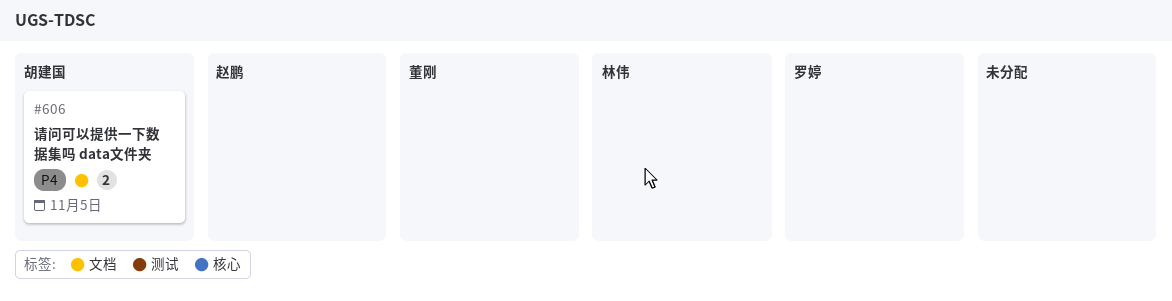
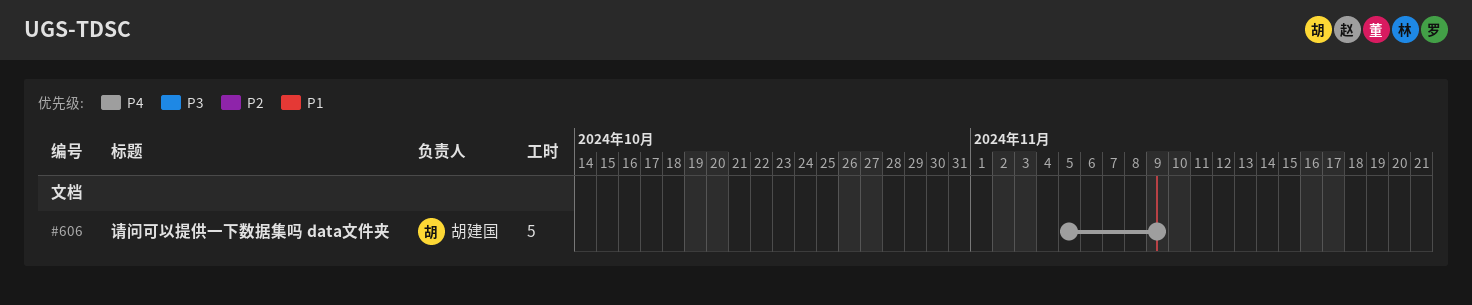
#606, estimate: 2 -> 5
#606, due: Nov 5 -> Nov 9

